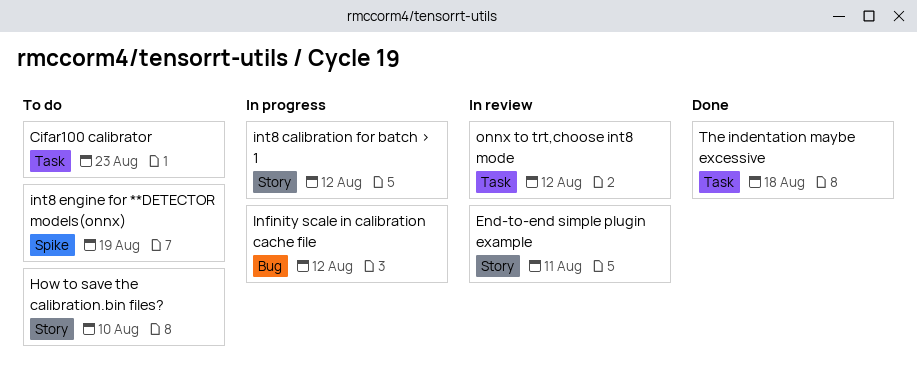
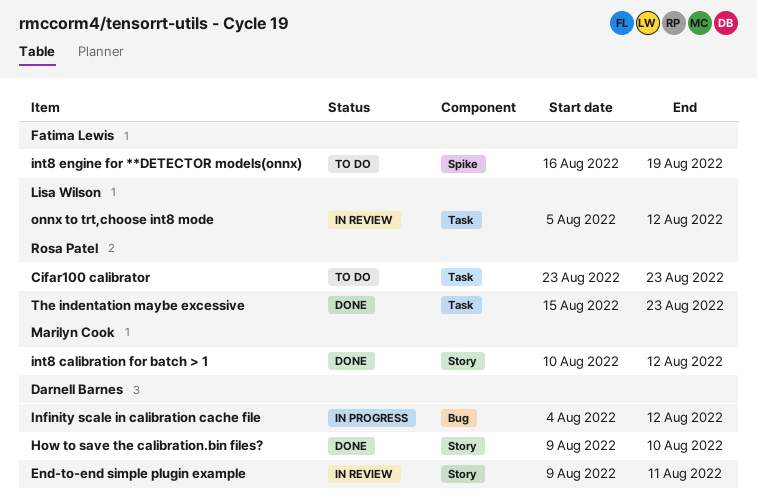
How to save the calibration.bin files?, status: To do -> Done
int8 calibration for batch > 1, status: In progress -> Done
The indentation maybe excessive, due: Aug 18 -> Aug 23

